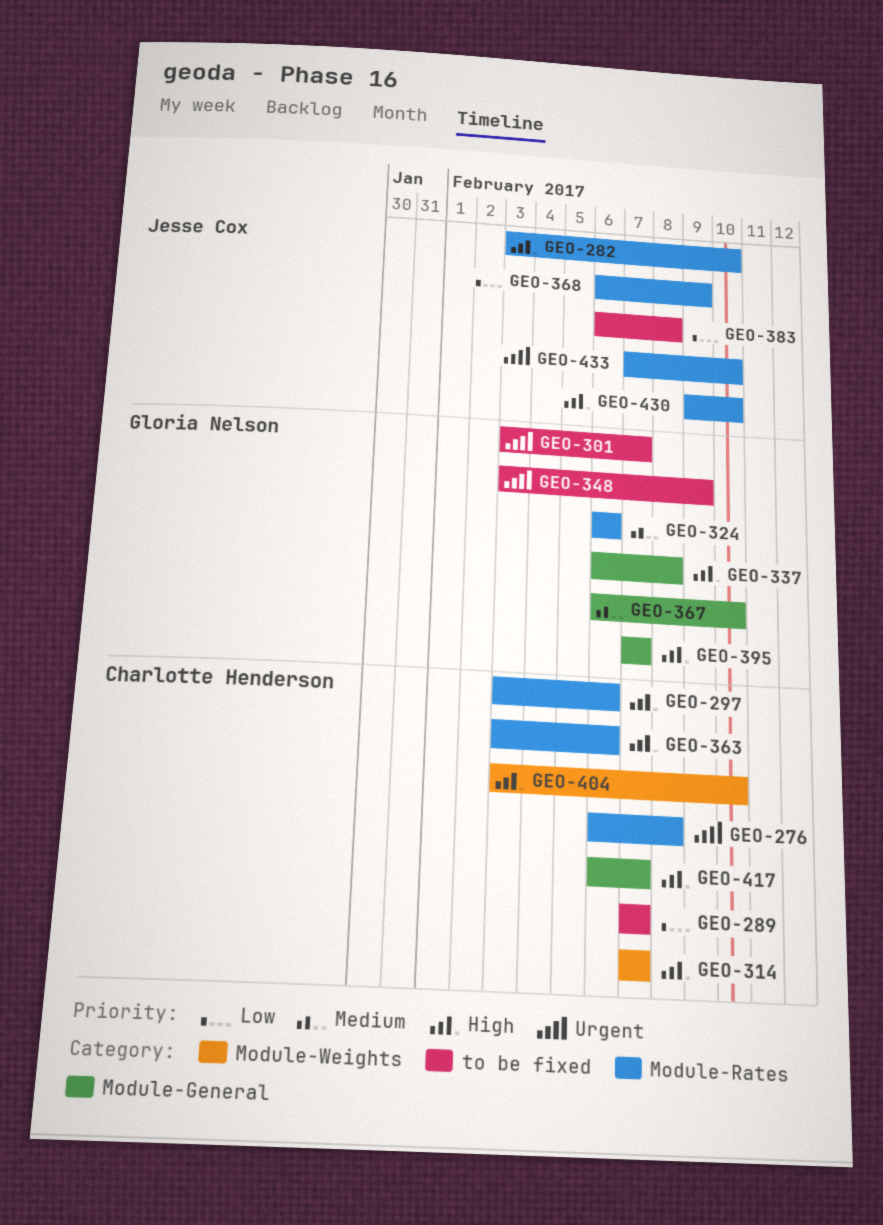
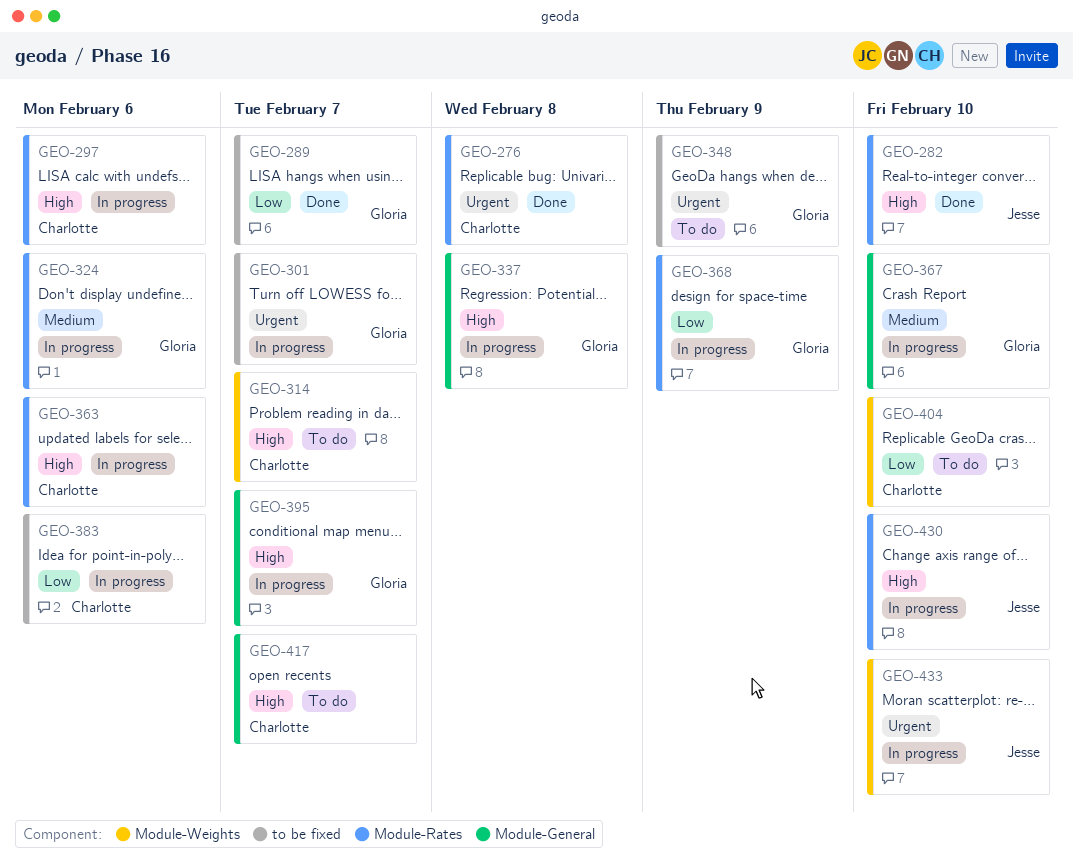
GEO-289, owner: Charlotte Henderson -> Gloria Nelson
GEO-368, owner: Jesse Cox -> Gloria Nelson
GEO-383, owner: Jesse Cox -> Charlotte Henderson
GEO-383, due: Feb 8 -> Feb 6
GEO-404, priority: High -> Low
GEO-433, label: Module-Rates -> Module-Weights

